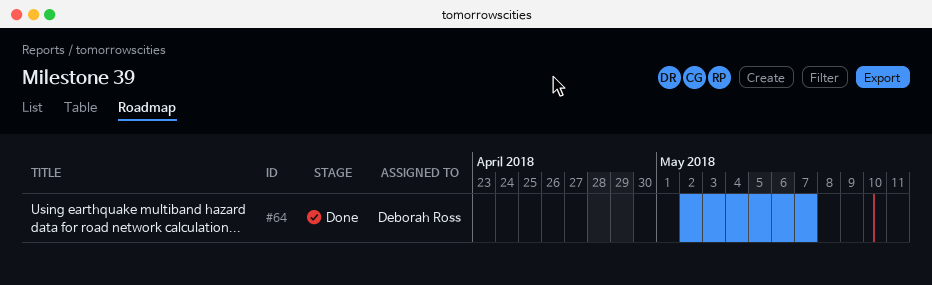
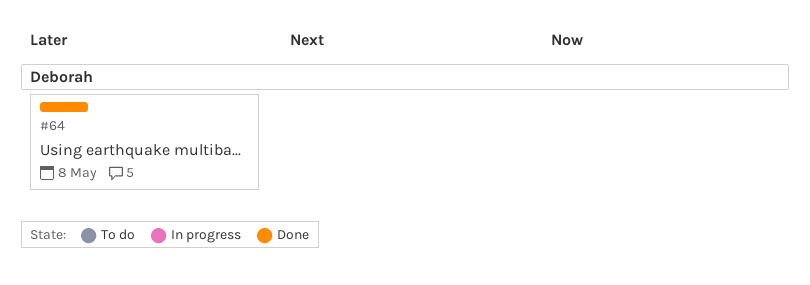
#64, due: May 7 -> May 8

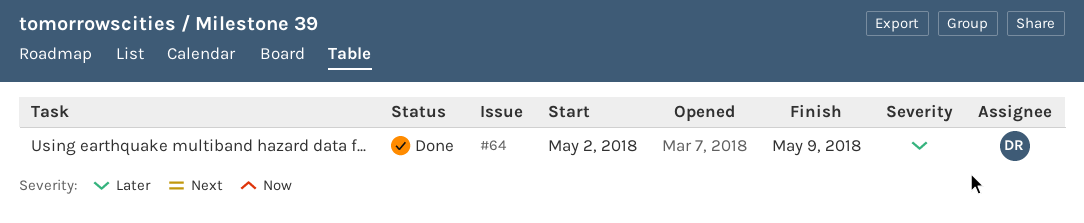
#64, due: May 8 -> May 9

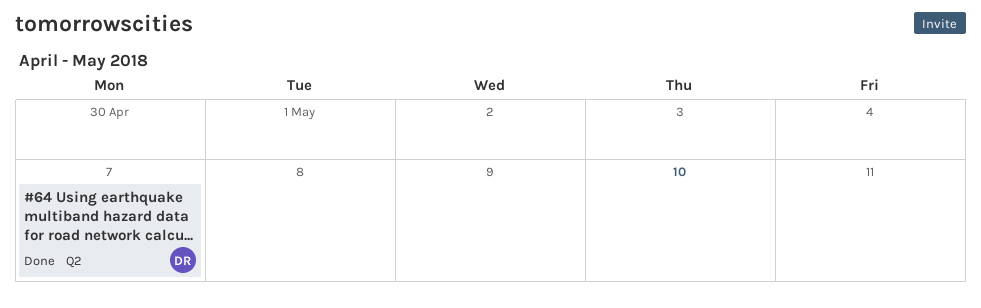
#64, due: May 9 -> May 7

